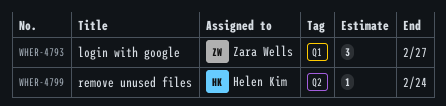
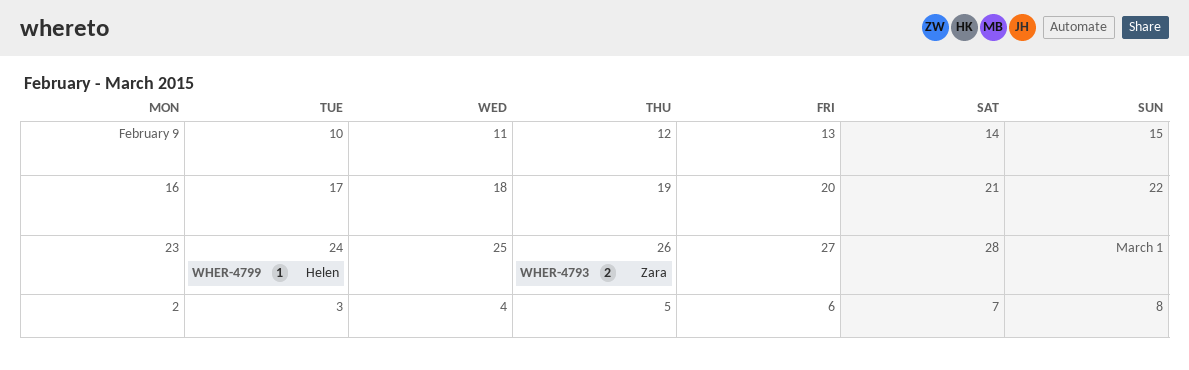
WHER-4793, estimate: 3 -> 2
WHER-4793, due: Feb 27 -> Feb 26

